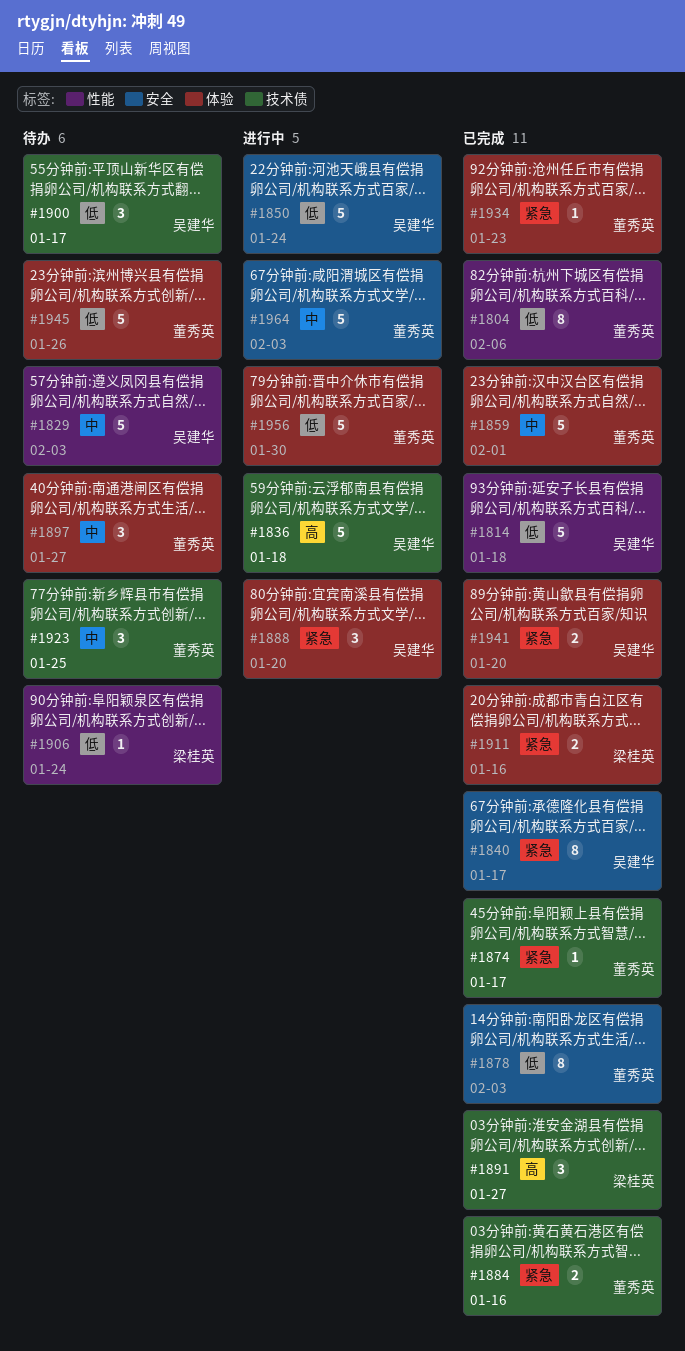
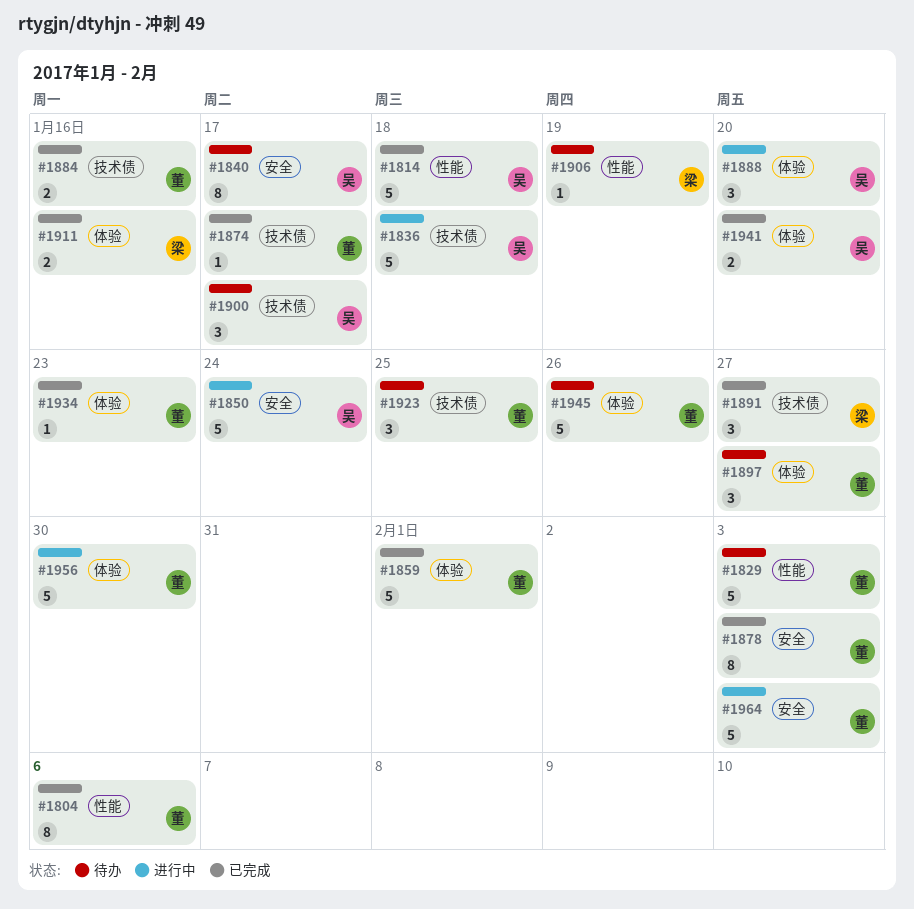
#1829, owner: 吴建华 -> 董秀英
#1840, status: 已完成 -> 待办
#1906, due: Jan 24 -> Jan 19

